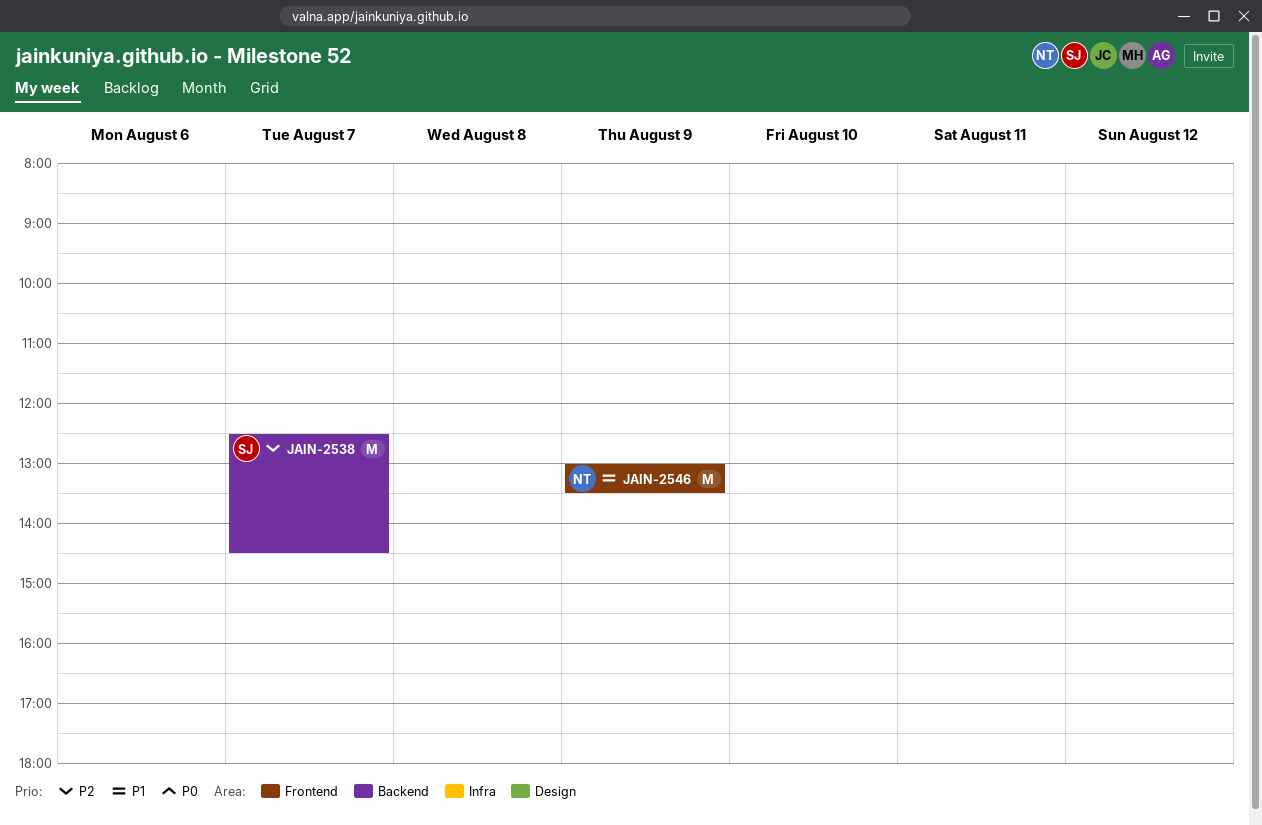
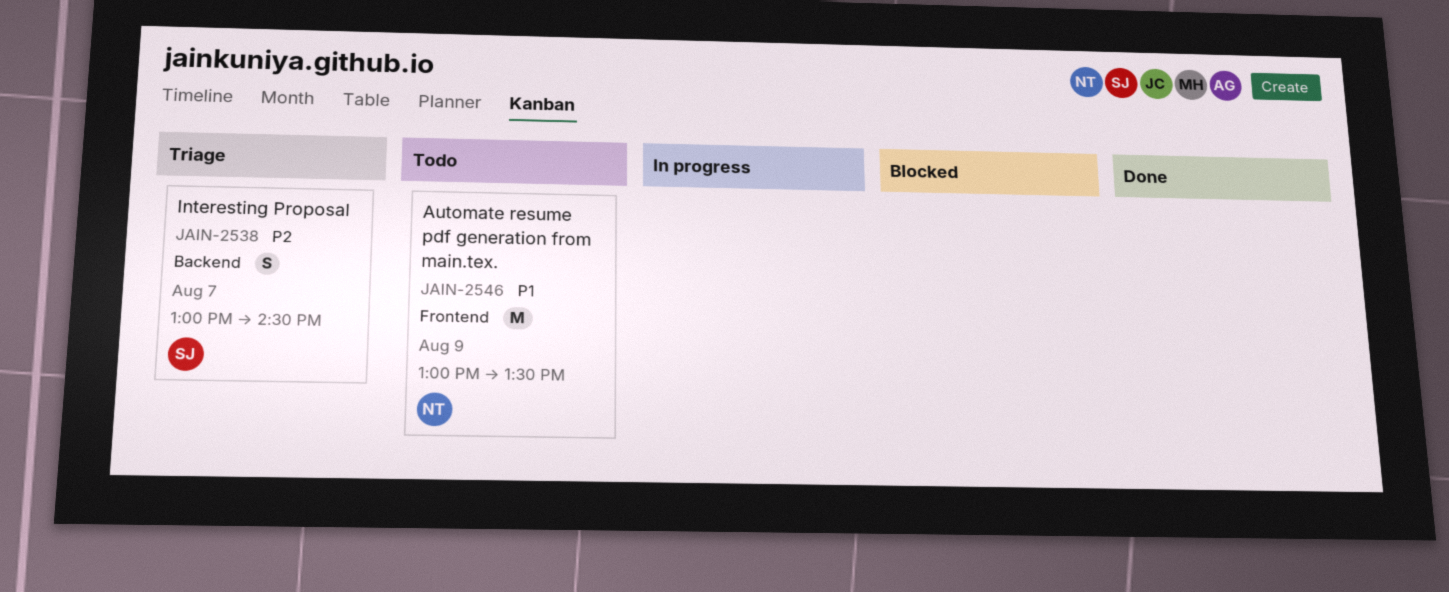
JAIN-2538, estimate: M -> S
JAIN-2538, begins: 12:30 -> 13:00

